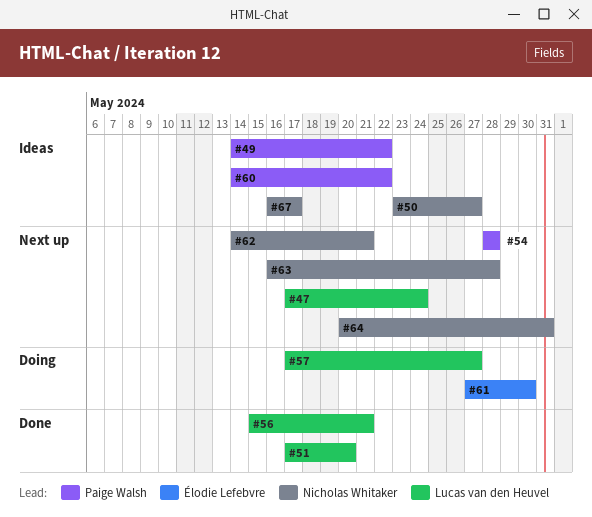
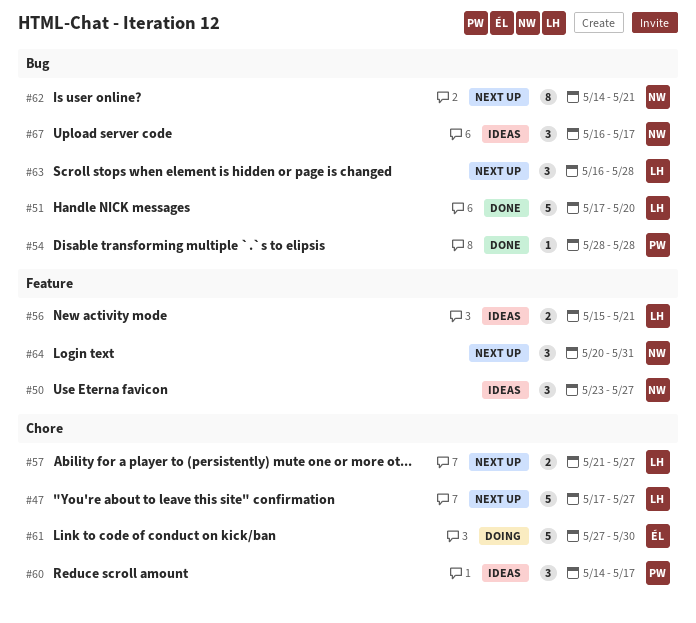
#47, due: May 24 -> May 27
#49: present -> none
#54, status: Next up -> Done
#56, status: Done -> Ideas
#57, status: Doing -> Next up
#57, start: May 17 -> May 21
#60, due: May 22 -> May 17
#63, owner: Nicholas Whitaker -> Lucas van den Heuvel

